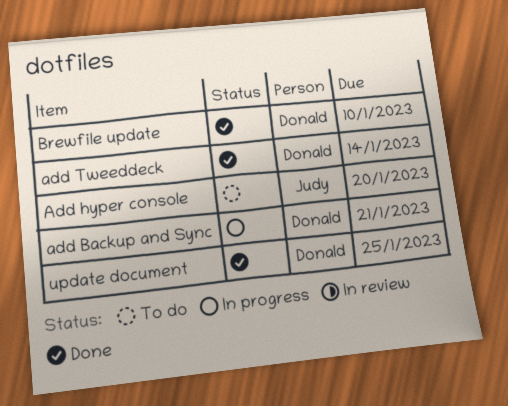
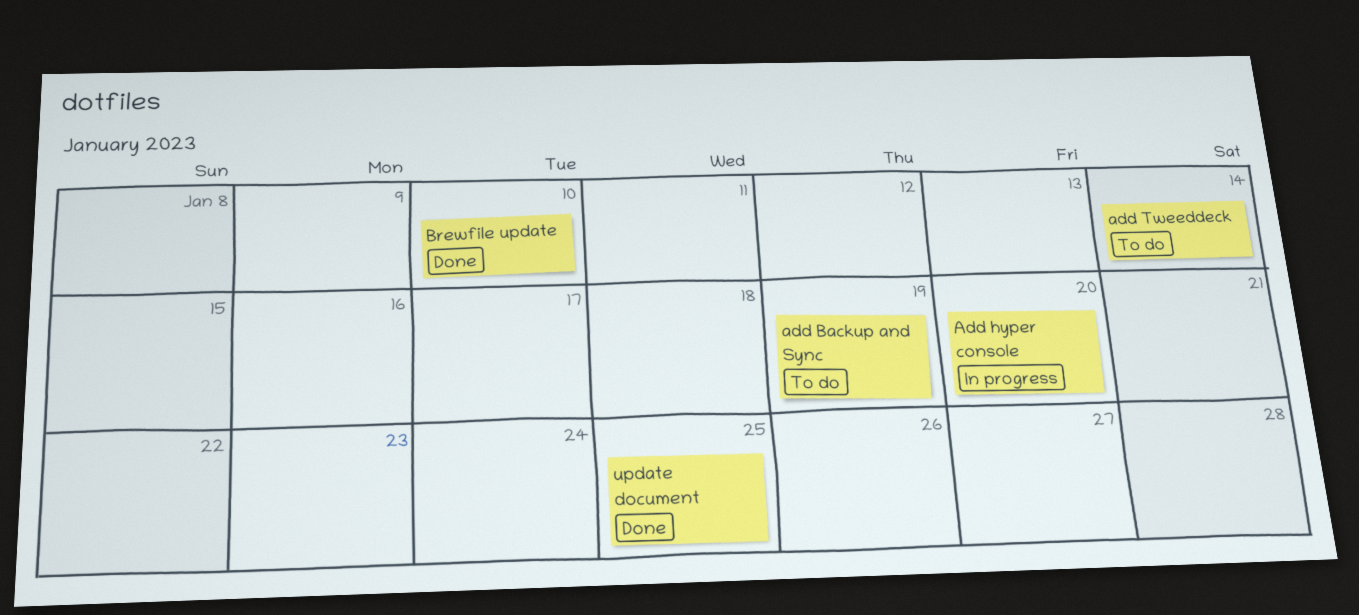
add Backup and Sync, status: In progress -> To do
add Backup and Sync, due: Jan 21 -> Jan 19
Add hyper console, status: To do -> In progress
add Tweeddeck, status: Done -> To do

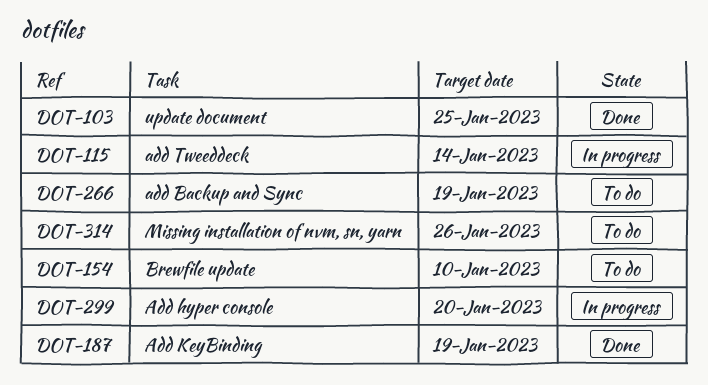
Add KeyBinding: none -> present
add Tweeddeck, status: To do -> In progress
Brewfile update, status: Done -> To do
Missing installation of nvm, sn, yarn: none -> present

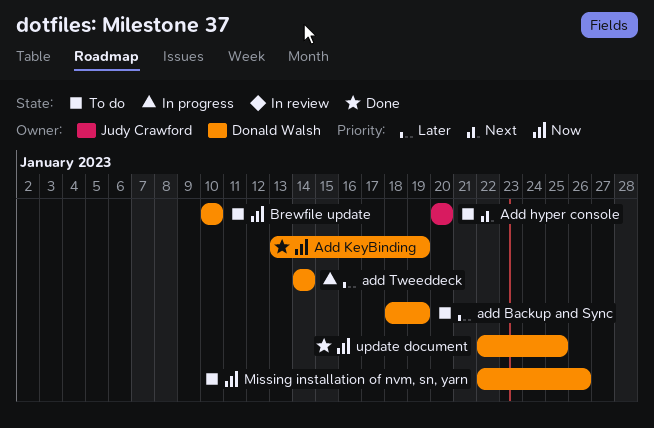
Add hyper console, status: In progress -> To do

